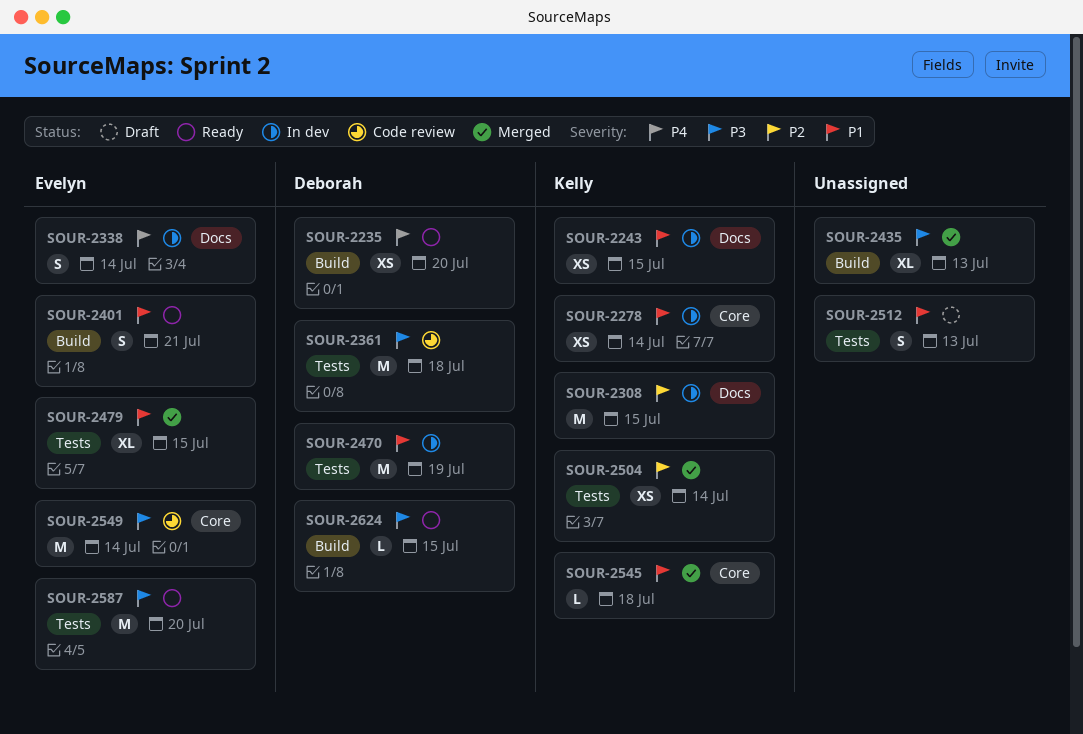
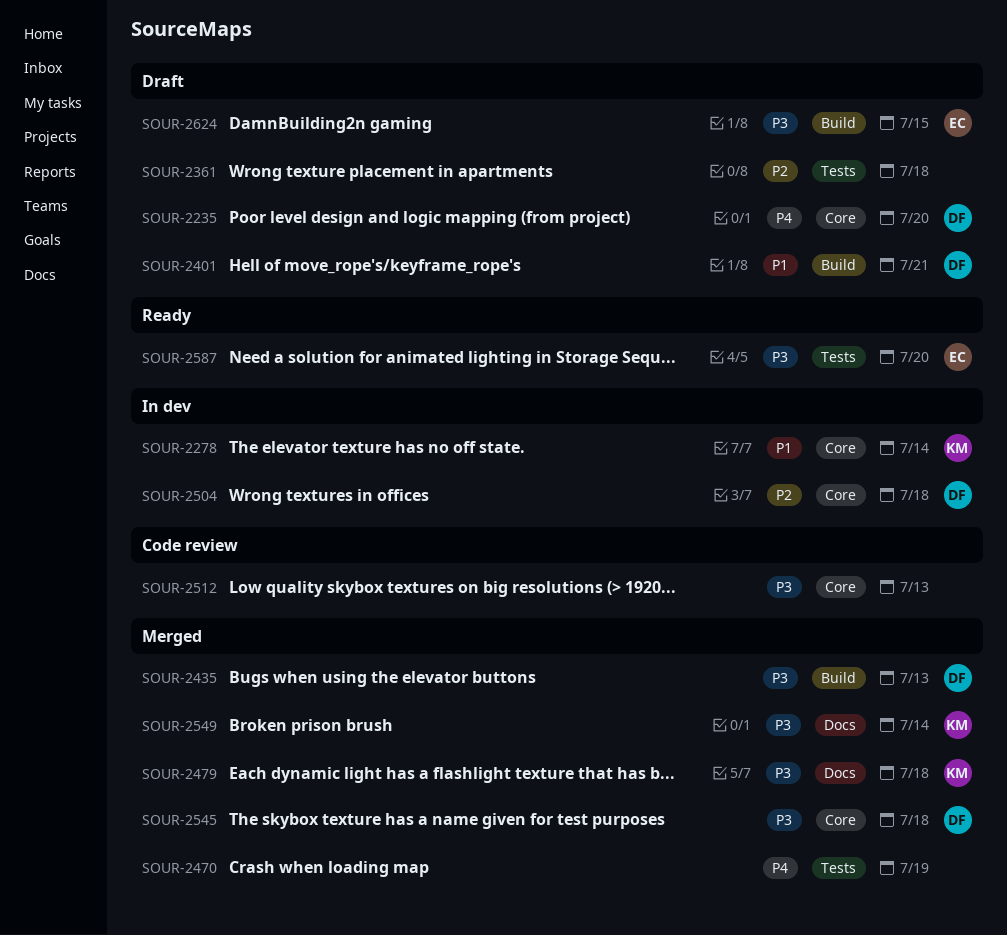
SOUR-2235, status: Ready -> Draft
SOUR-2235, label: Build -> Core
SOUR-2243: present -> none
SOUR-2308: present -> none
SOUR-2338: present -> none
SOUR-2361, status: Code review -> Draft
SOUR-2361, owner: Deborah -> none
SOUR-2361, priority: P3 -> P2
SOUR-2401, status: Ready -> Draft
SOUR-2401, owner: Evelyn -> Deborah
SOUR-2435, owner: none -> Deborah
SOUR-2470, status: In dev -> Merged
SOUR-2470, owner: Deborah -> none
SOUR-2470, priority: P1 -> P4
SOUR-2479, owner: Evelyn -> Kelly
SOUR-2479, priority: P1 -> P3
SOUR-2479, label: Tests -> Docs
SOUR-2479, due: Jul 15 -> Jul 18
SOUR-2504, status: Merged -> In dev
SOUR-2504, owner: Kelly -> Deborah
SOUR-2504, label: Tests -> Core
SOUR-2504, due: Jul 14 -> Jul 18
SOUR-2512, status: Draft -> Code review
SOUR-2512, priority: P1 -> P3
SOUR-2512, label: Tests -> Core
SOUR-2545, owner: Kelly -> Deborah
SOUR-2545, priority: P1 -> P3
SOUR-2549, status: Code review -> Merged
SOUR-2549, owner: Evelyn -> Kelly
SOUR-2549, label: Core -> Docs
SOUR-2624, status: Ready -> Draft
SOUR-2624, owner: Deborah -> Evelyn

